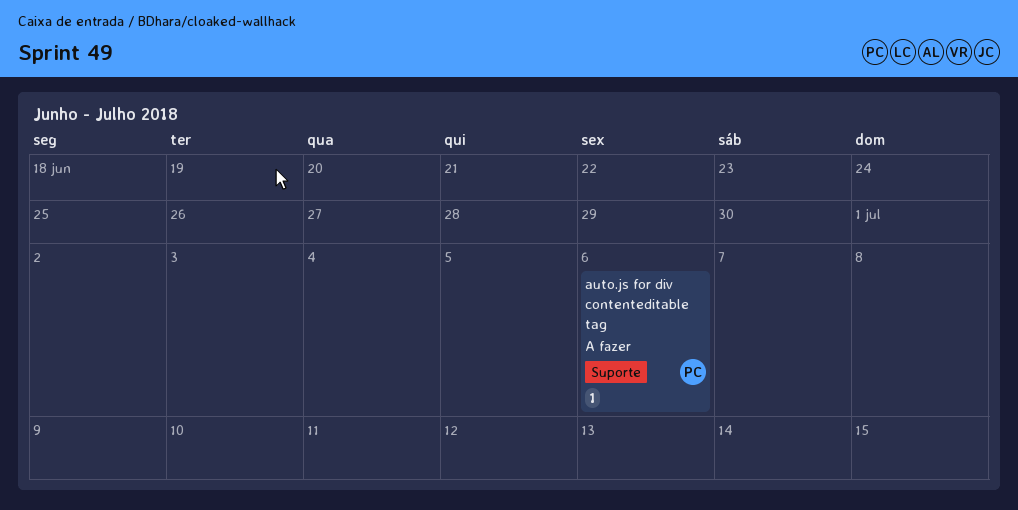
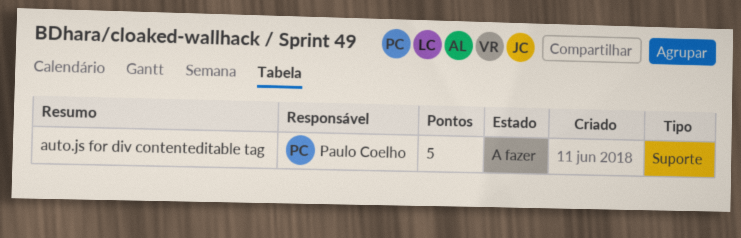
auto.js for div contenteditable tag, estimate: 1 -> 5

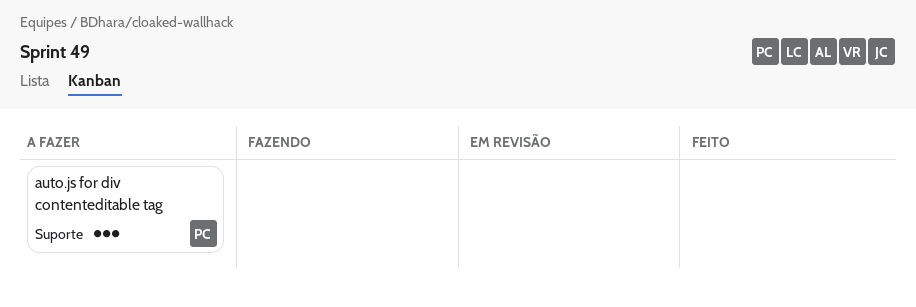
auto.js for div contenteditable tag, estimate: 5 -> 3

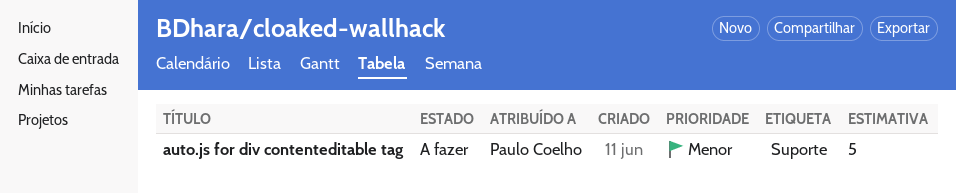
auto.js for div contenteditable tag, estimate: 3 -> 5

